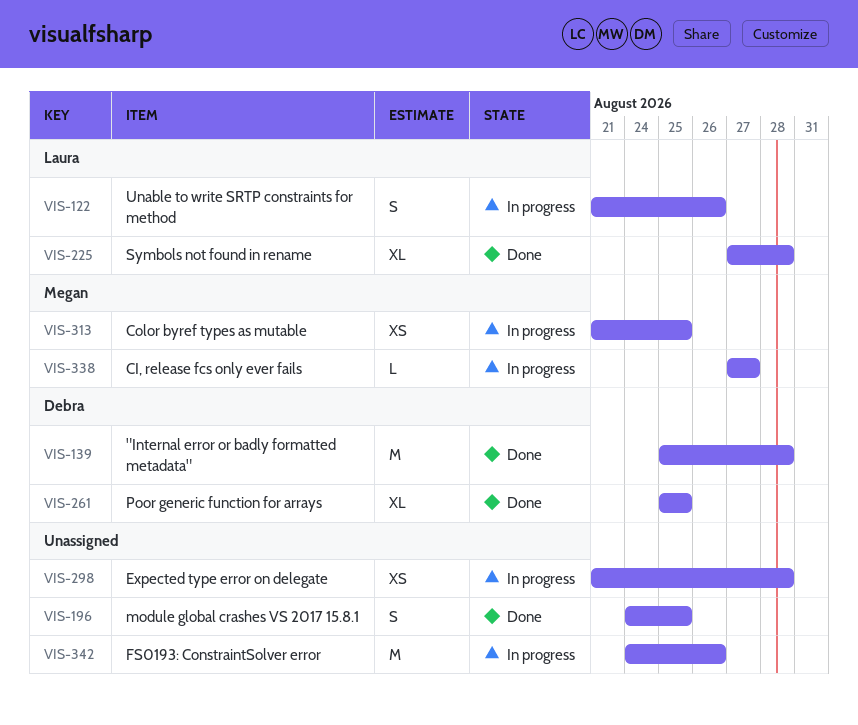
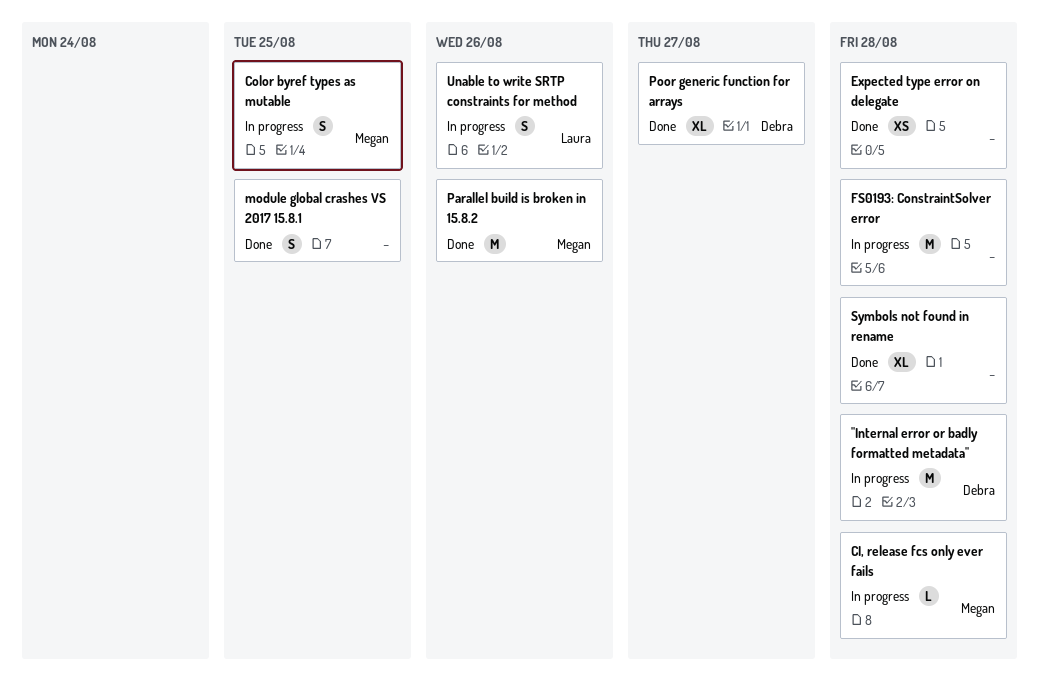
"Internal error or badly formatted metadata", status: Done -> In progress
CI, release fcs only ever fails, due: Aug 27 -> Aug 28
Color byref types as mutable, estimate: XS -> S
Expected type error on delegate, status: In progress -> Done
FS0193: ConstraintSolver error, due: Aug 26 -> Aug 28
Parallel build is broken in 15.8.2: none -> present
Poor generic function for arrays, due: Aug 25 -> Aug 27
Symbols not found in rename, owner: Laura -> none

